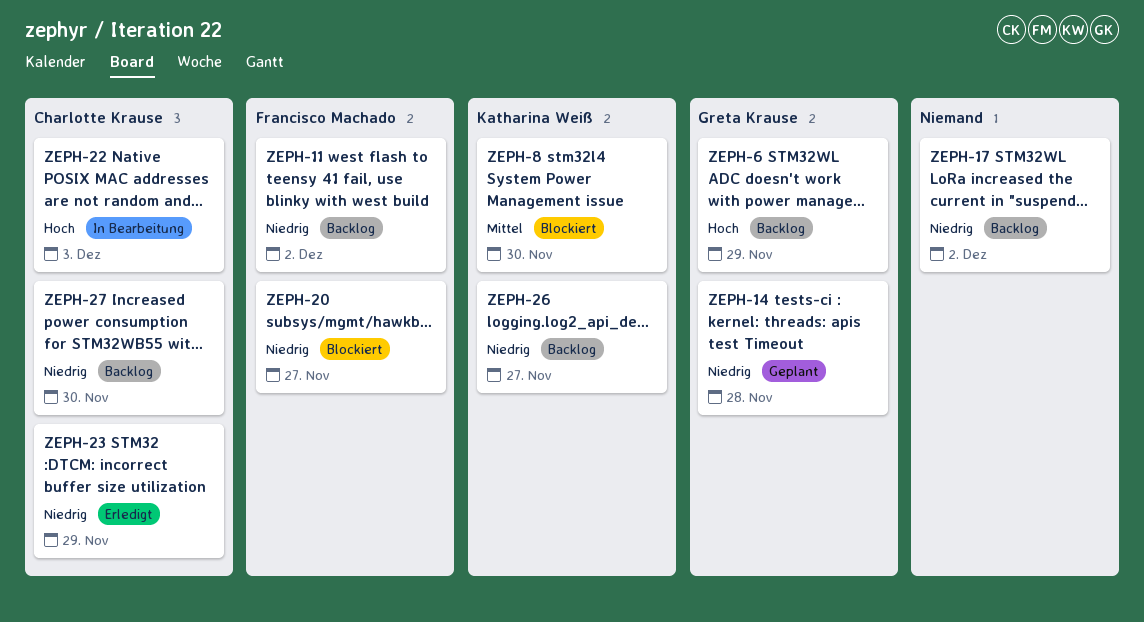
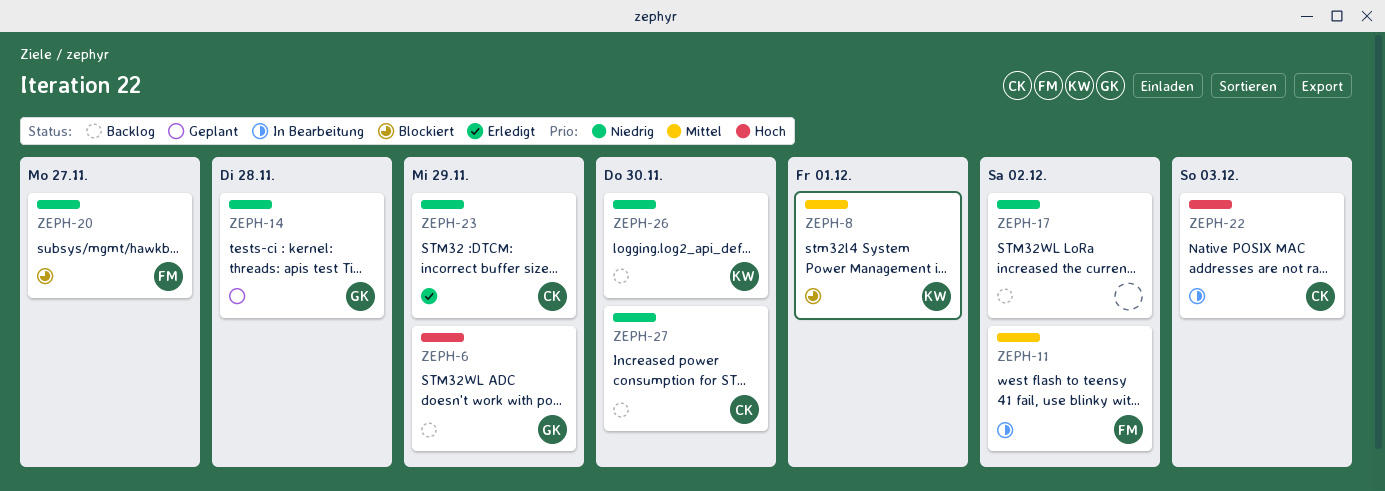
ZEPH-8, due: Nov 30 -> Dec 1
ZEPH-11, status: Backlog -> In Bearbeitung
ZEPH-11, priority: Niedrig -> Mittel
ZEPH-26, due: Nov 27 -> Nov 30

